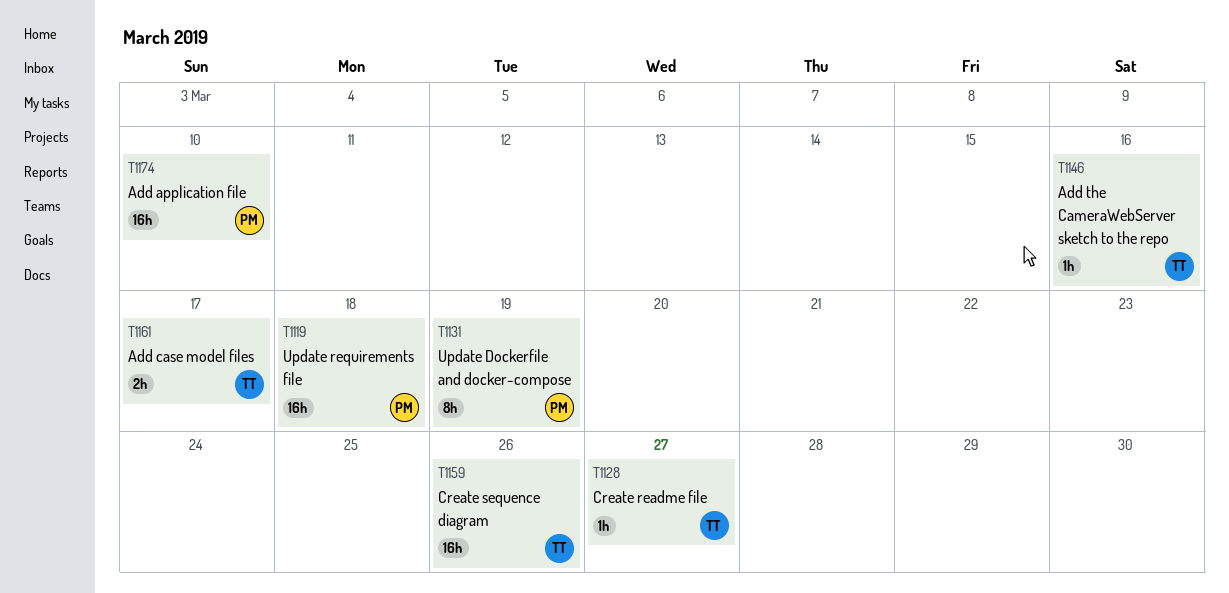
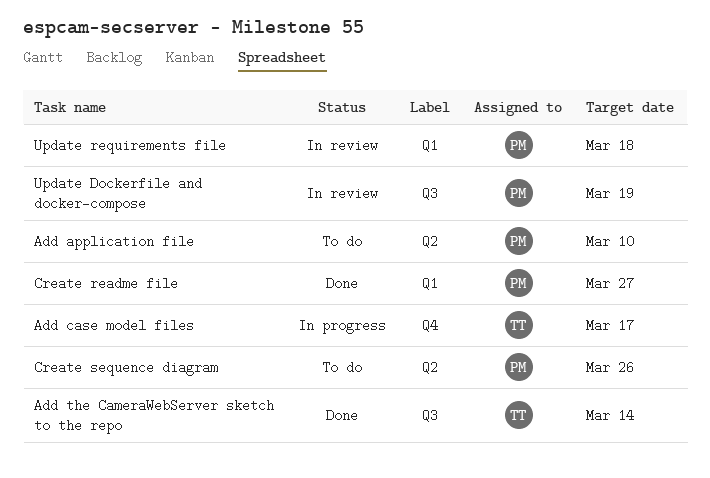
Add the CameraWebServer sketch to the repo, due: Mar 16 -> Mar 14
Create readme file, owner: TT -> PM
Create sequence diagram, owner: TT -> PM

